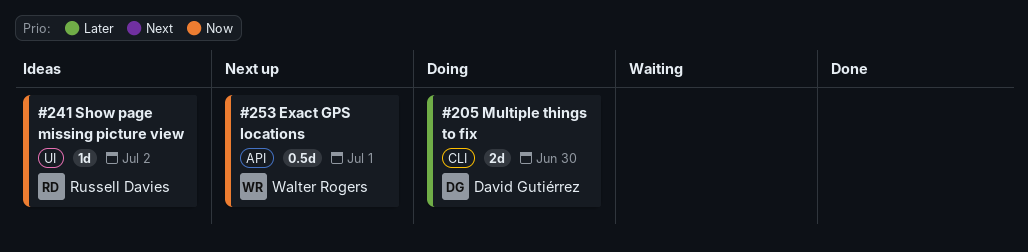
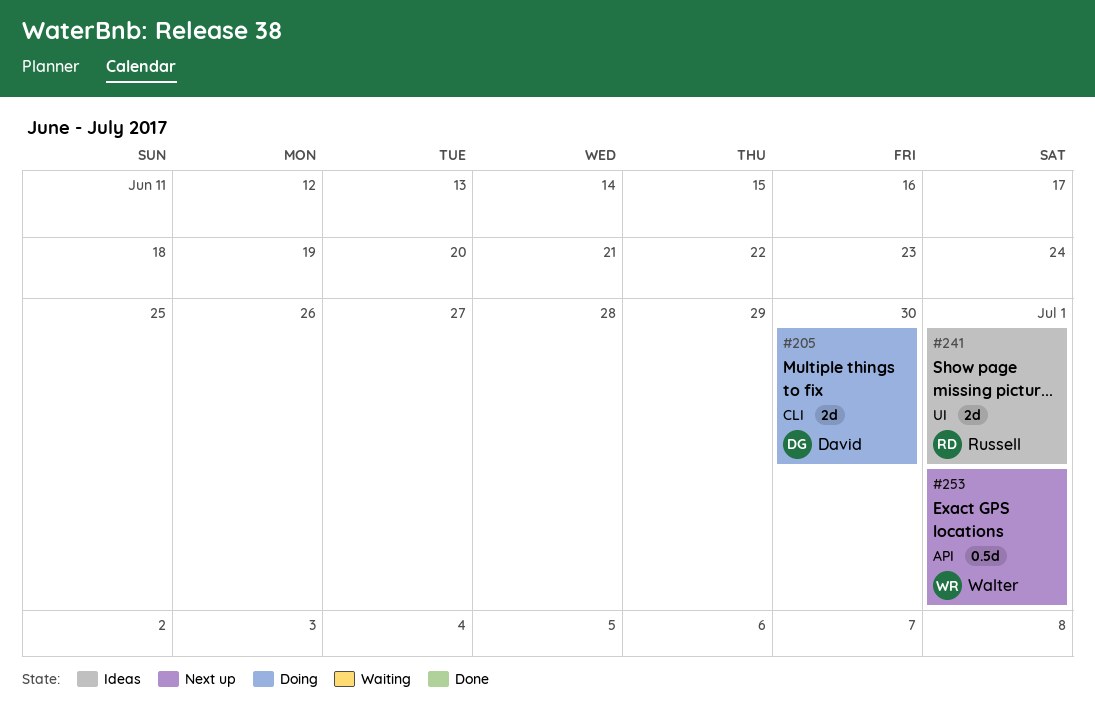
#241, estimate: 1d -> 2d
#241, due: Jul 2 -> Jul 1

